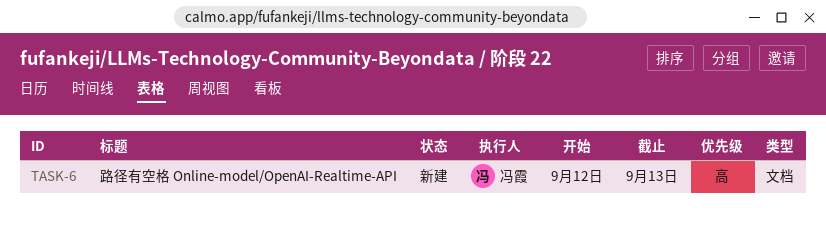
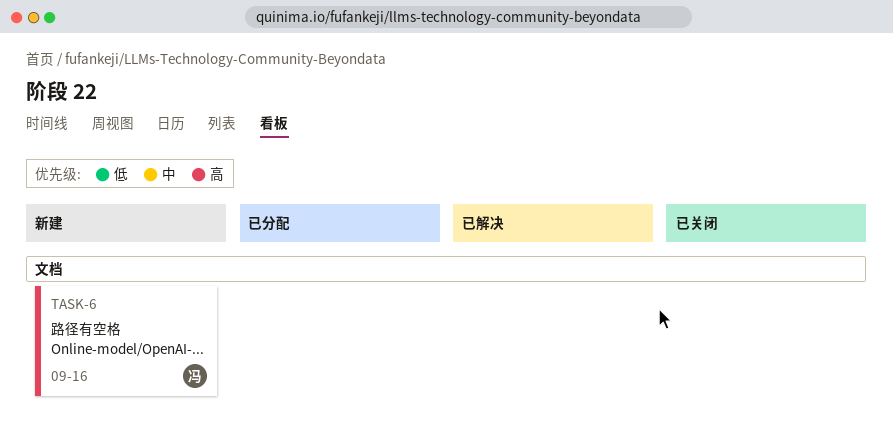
TASK-6, due: Sep 13 -> Sep 16

